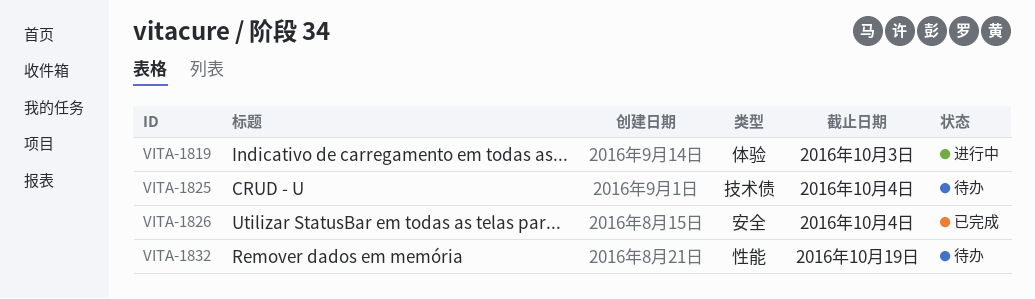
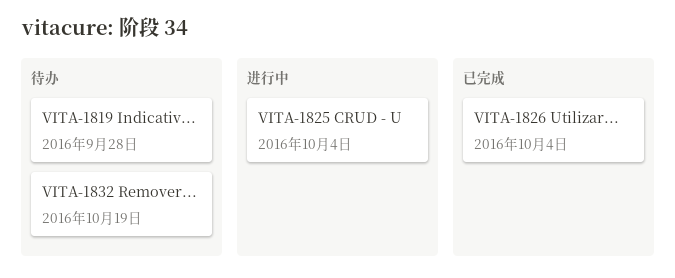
VITA-1819, status: 进行中 -> 待办
VITA-1819, due: Oct 3 -> Sep 28
VITA-1825, status: 待办 -> 进行中

